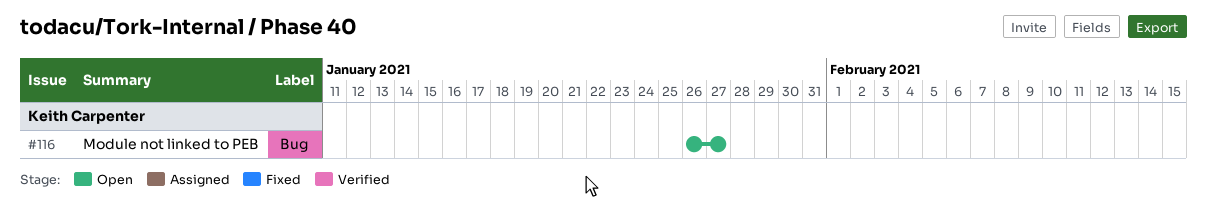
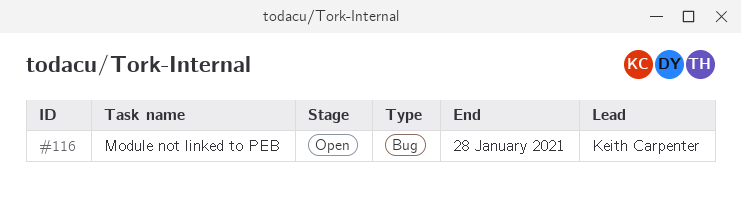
#116, due: Jan 27 -> Jan 28

